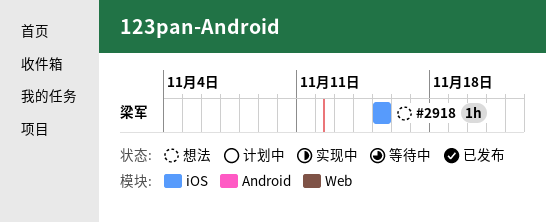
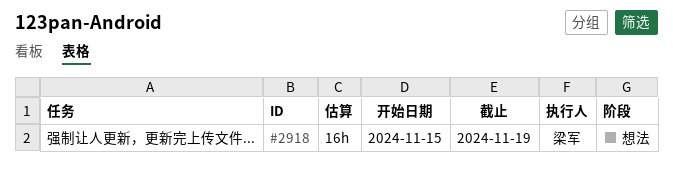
#2918, estimate: 1h -> 16h
#2918, due: Nov 15 -> Nov 19

